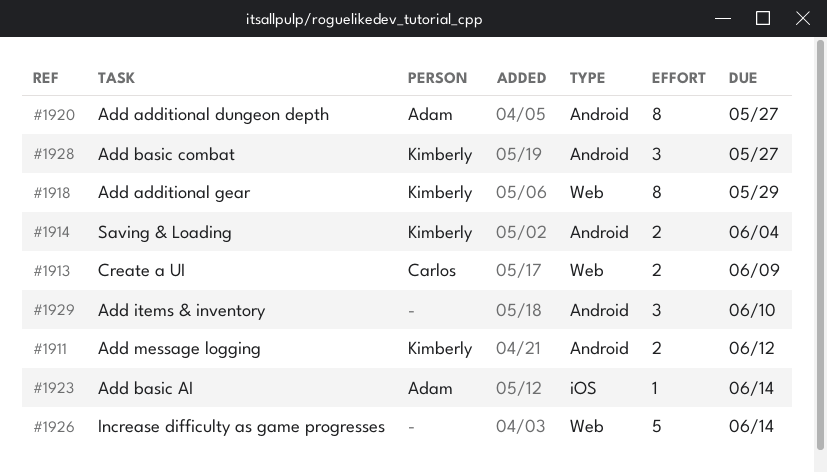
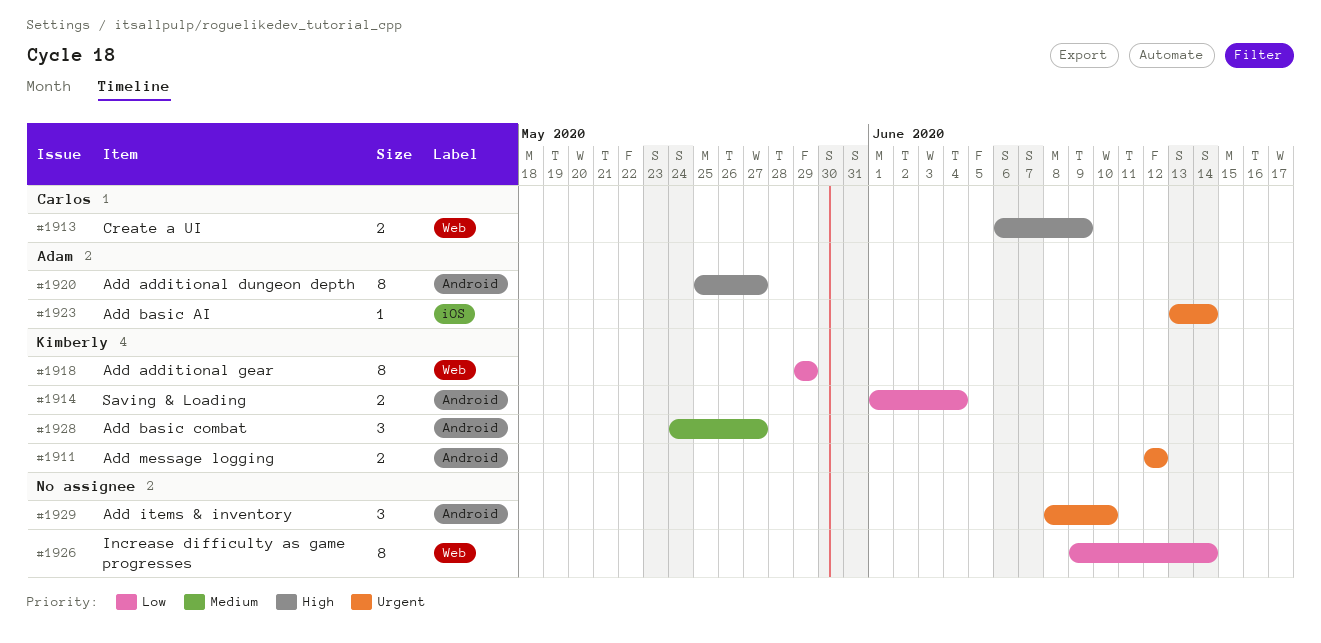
#1926, estimate: 5 -> 8

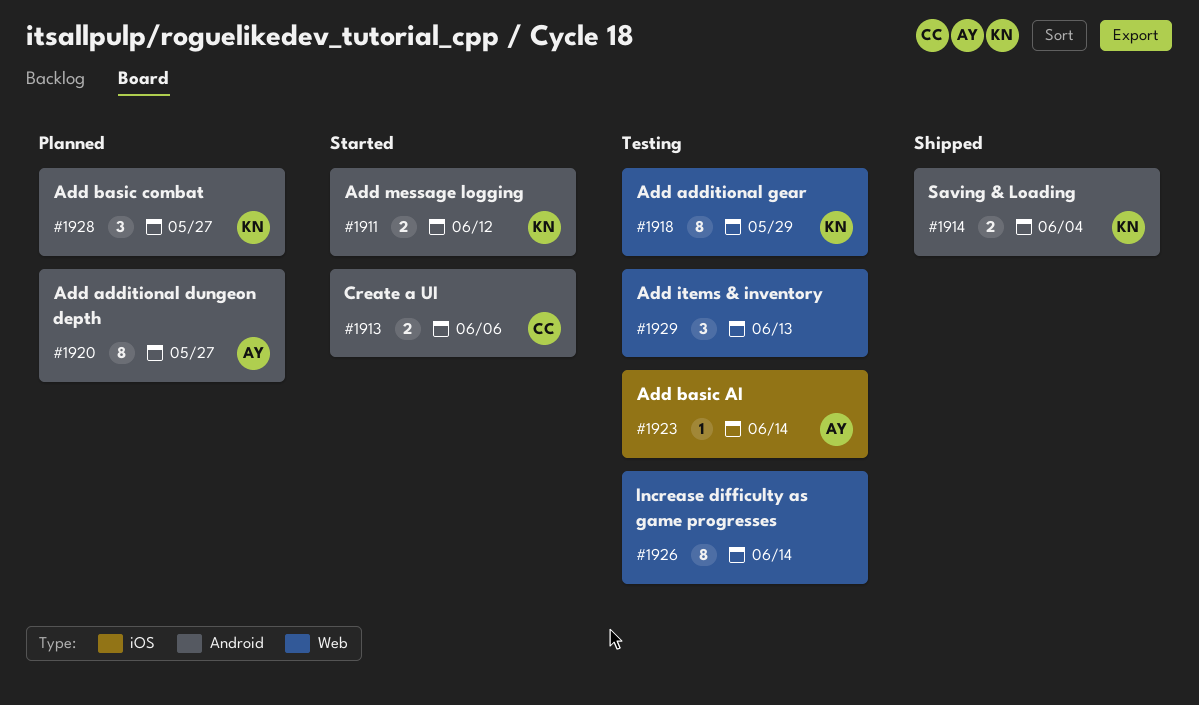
#1913, label: Web -> Android
#1913, due: Jun 9 -> Jun 6
#1929, label: Android -> Web
#1929, due: Jun 10 -> Jun 13

